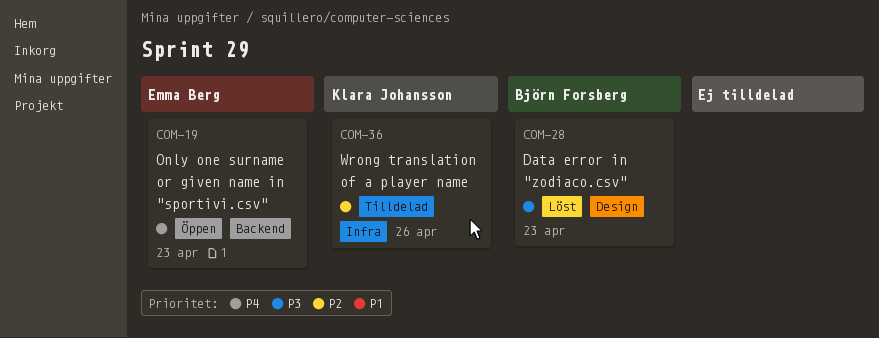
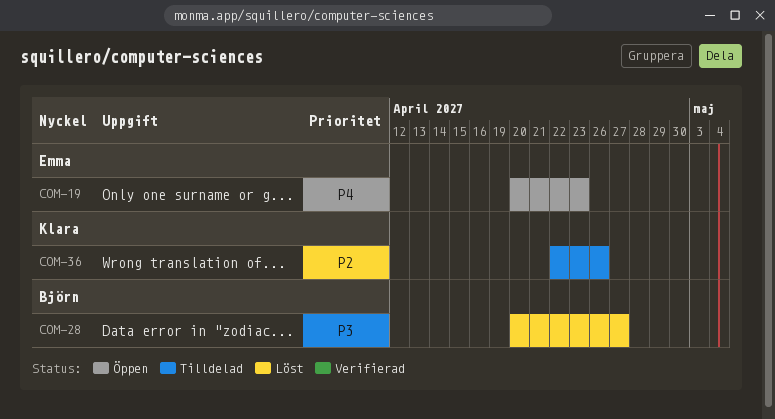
COM-28, due: Apr 23 -> Apr 27

